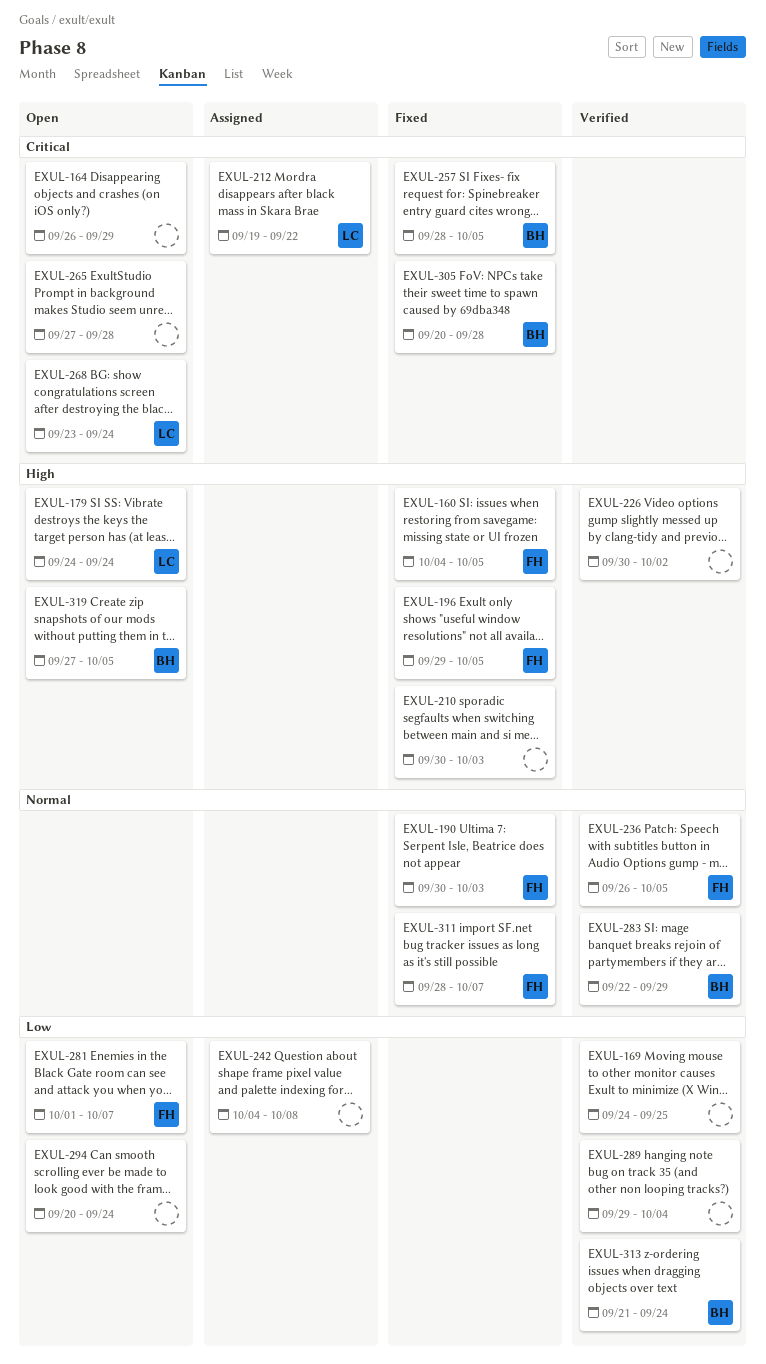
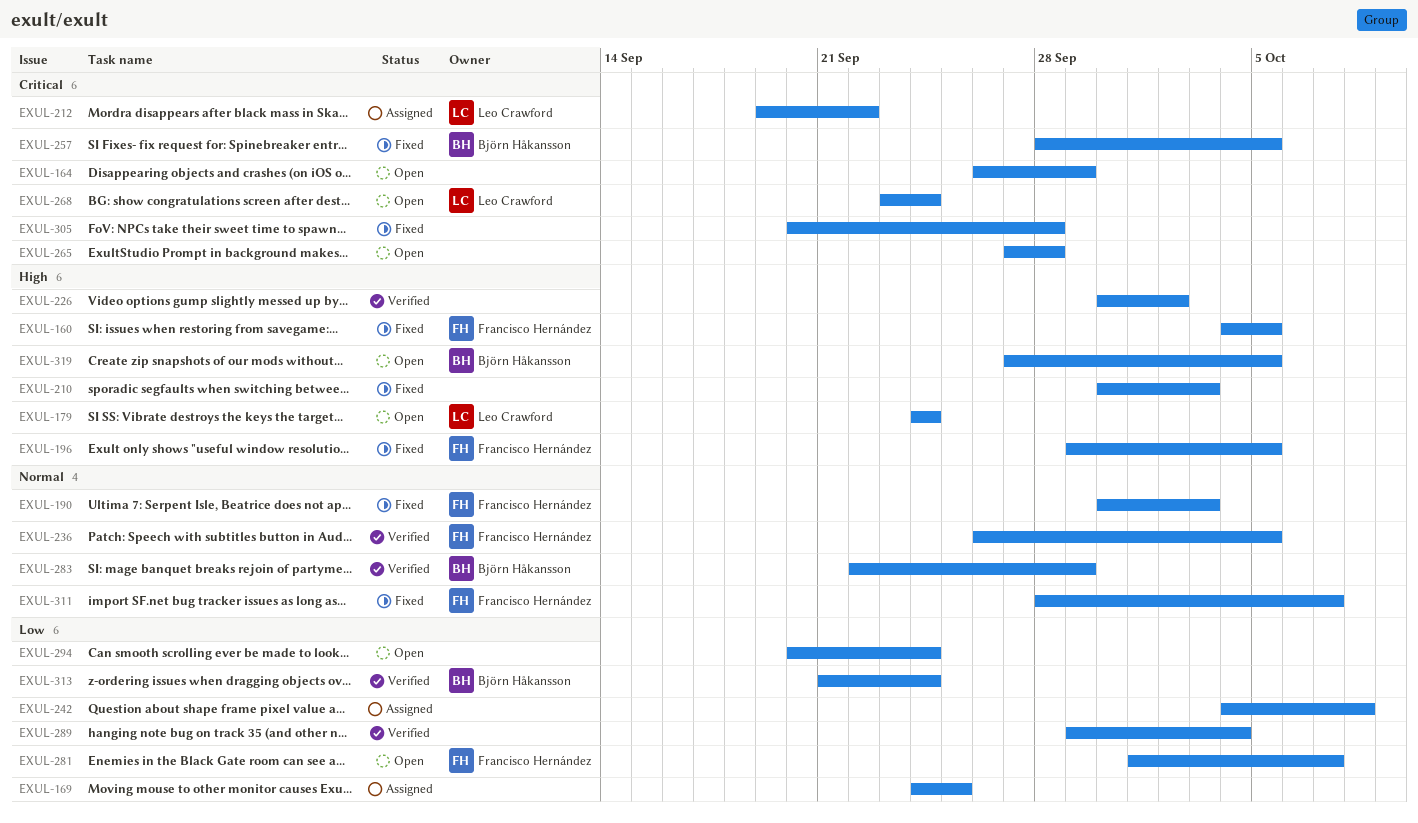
EXUL-169, status: Verified -> Assigned
EXUL-305, owner: Björn Håkansson -> none

